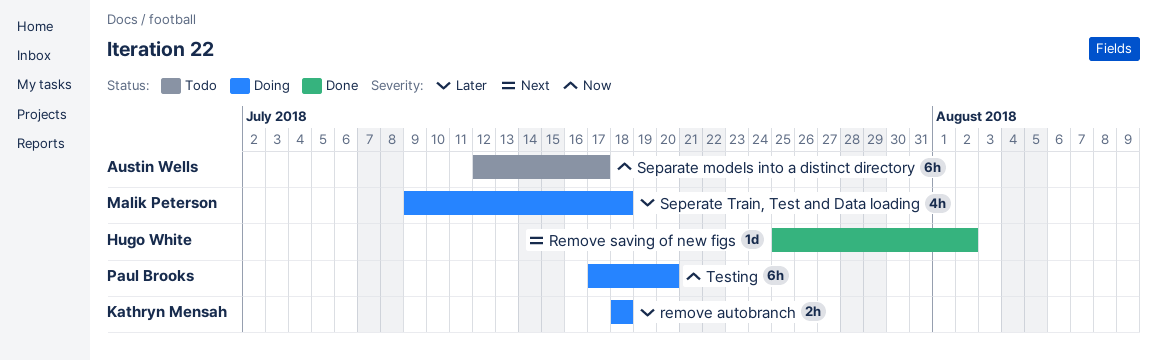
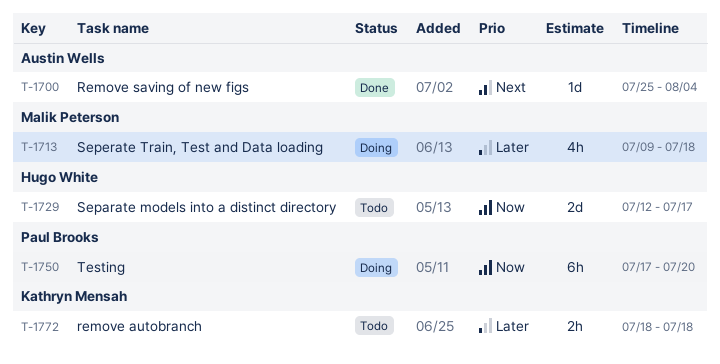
remove autobranch, status: Doing -> Todo
Remove saving of new figs, owner: Hugo White -> Austin Wells
Remove saving of new figs, due: Aug 2 -> Aug 4
Separate models into a distinct directory, owner: Austin Wells -> Hugo White
Separate models into a distinct directory, estimate: 6h -> 2d

